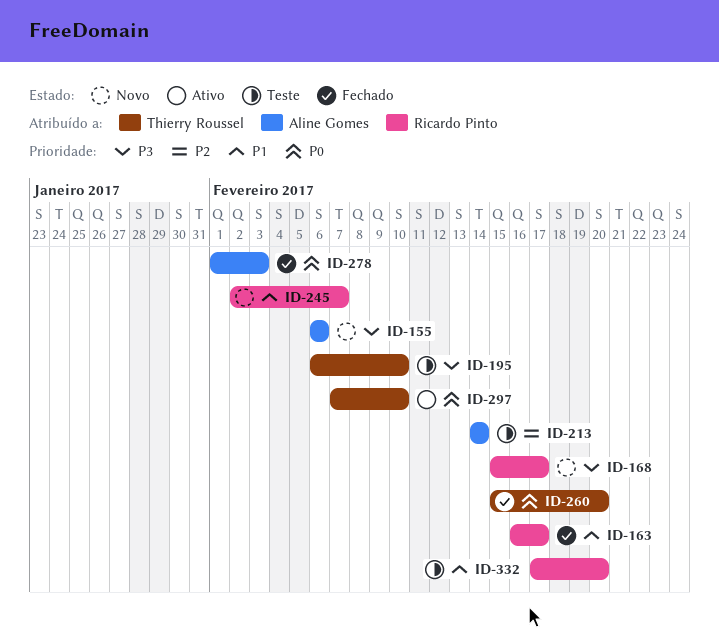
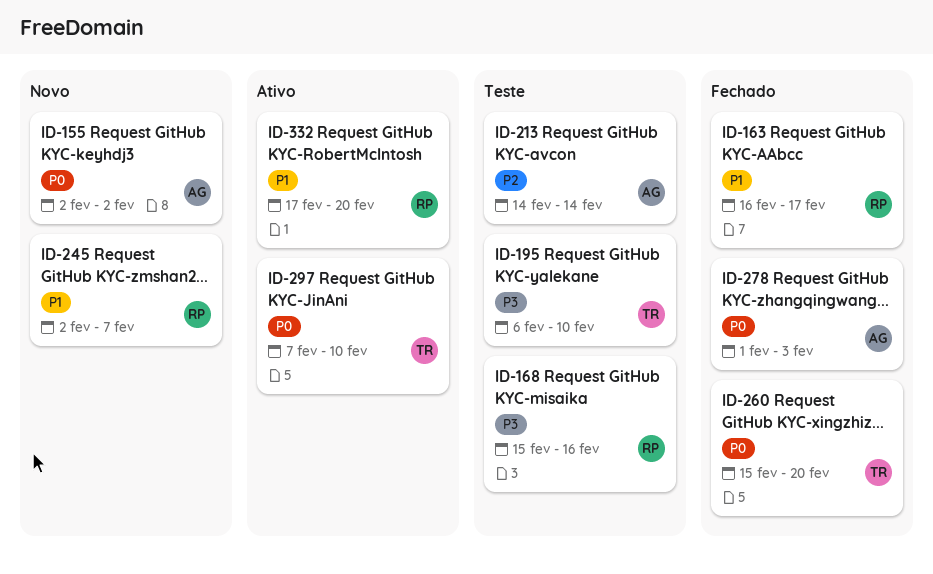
ID-155, priority: P3 -> P0
ID-155, start: Feb 6 -> Feb 2
ID-155, due: Feb 6 -> Feb 2
ID-168, status: Novo -> Teste
ID-168, due: Feb 17 -> Feb 16
ID-332, status: Teste -> Ativo

